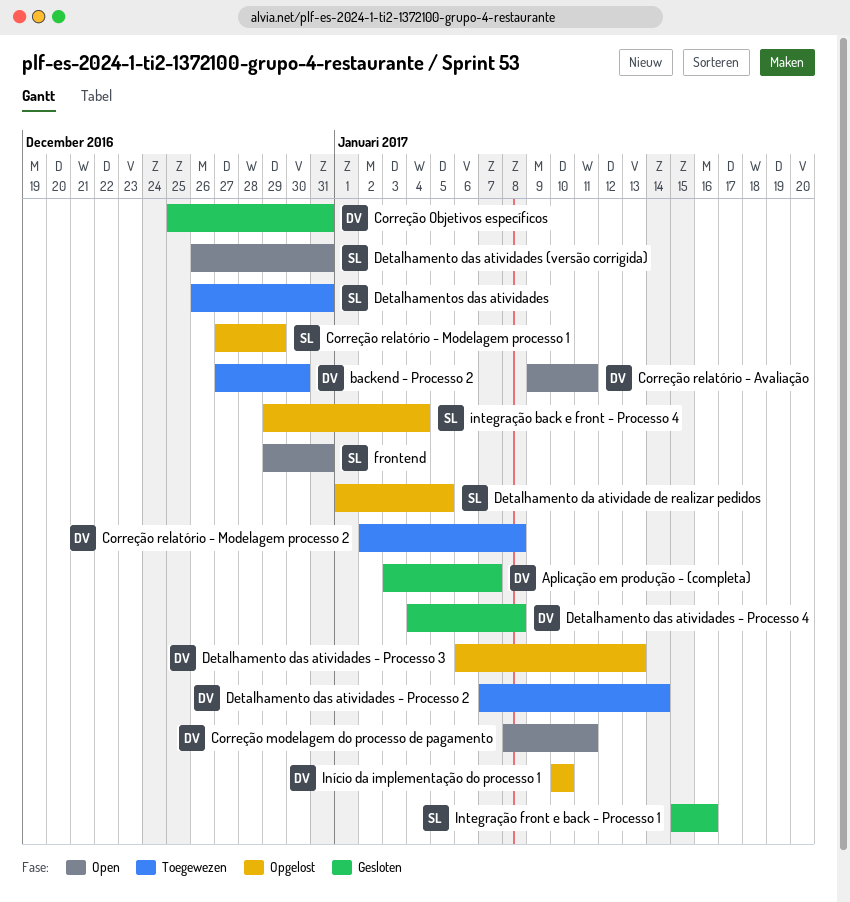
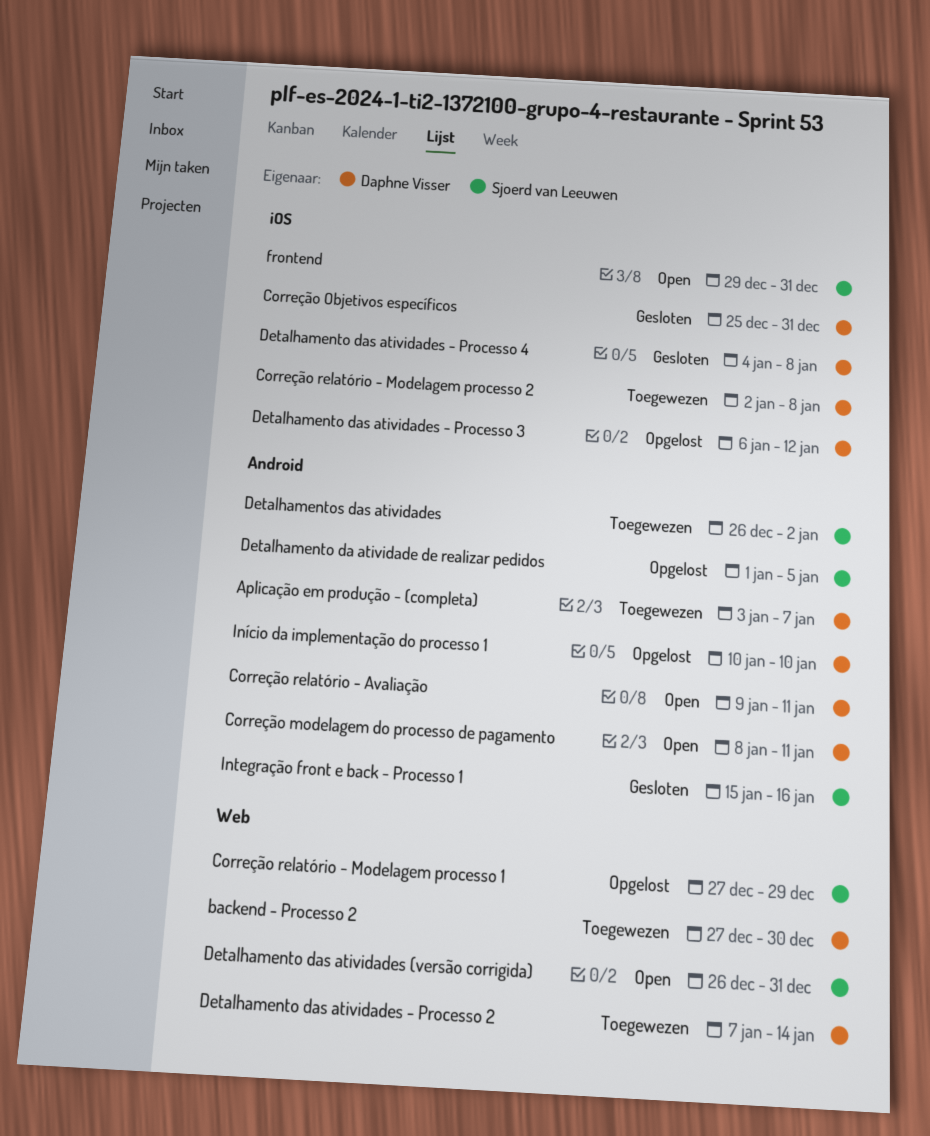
Aplicação em produção - (completa), status: Gesloten -> Toegewezen
Detalhamento das atividades - Processo 3, due: Jan 13 -> Jan 12
Detalhamentos das atividades, due: Dec 31 -> Jan 2
integração back e front - Processo 4: present -> none

